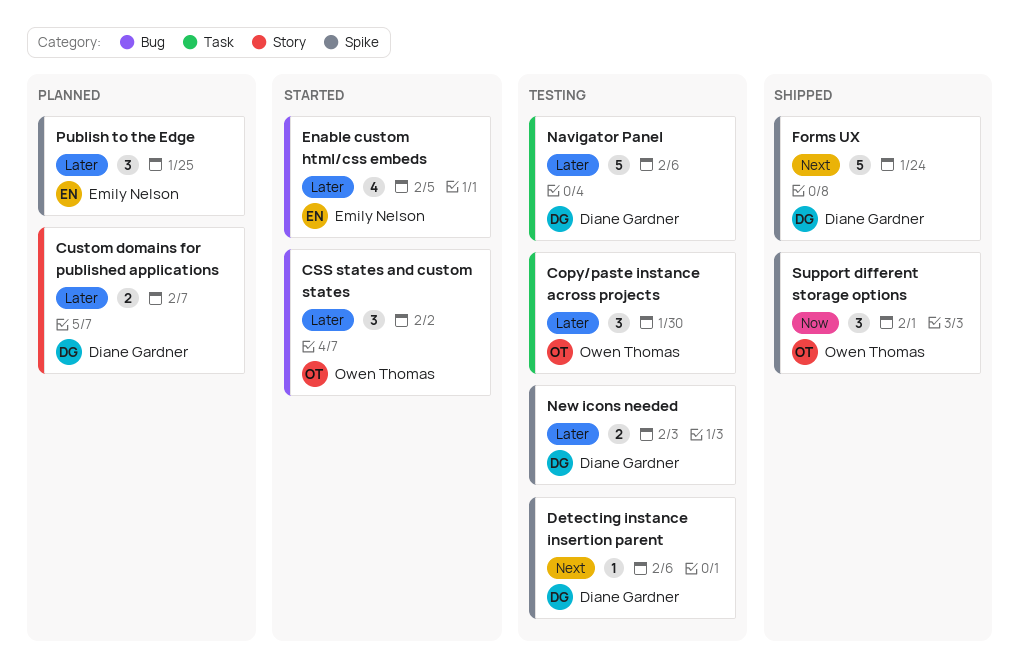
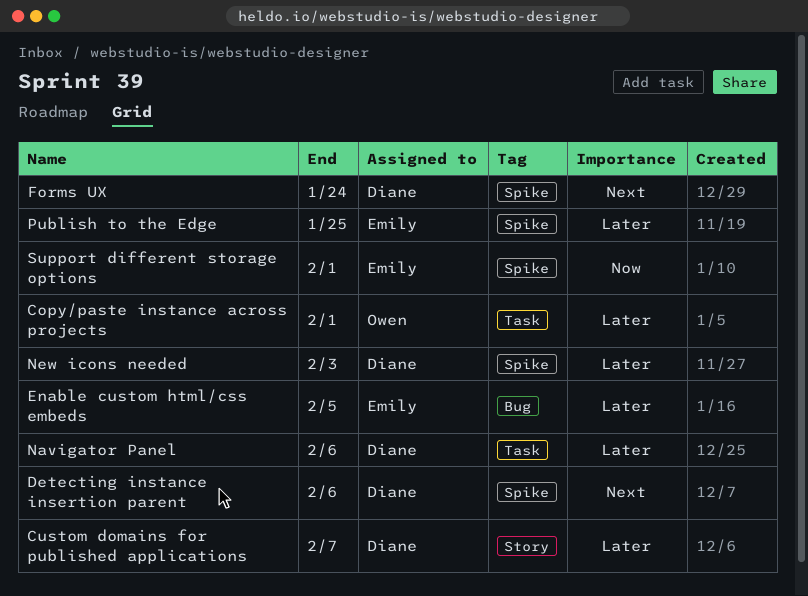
Copy/paste instance across projects, due: Jan 30 -> Feb 1
CSS states and custom states: present -> none
Support different storage options, owner: Owen Thomas -> Emily Nelson

